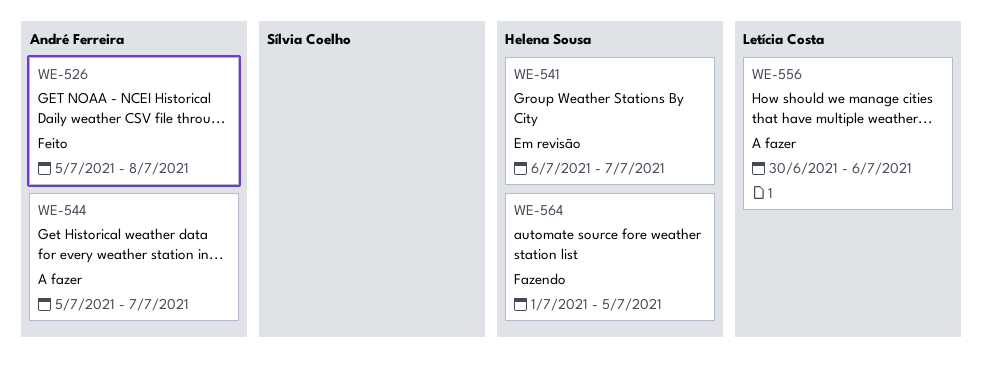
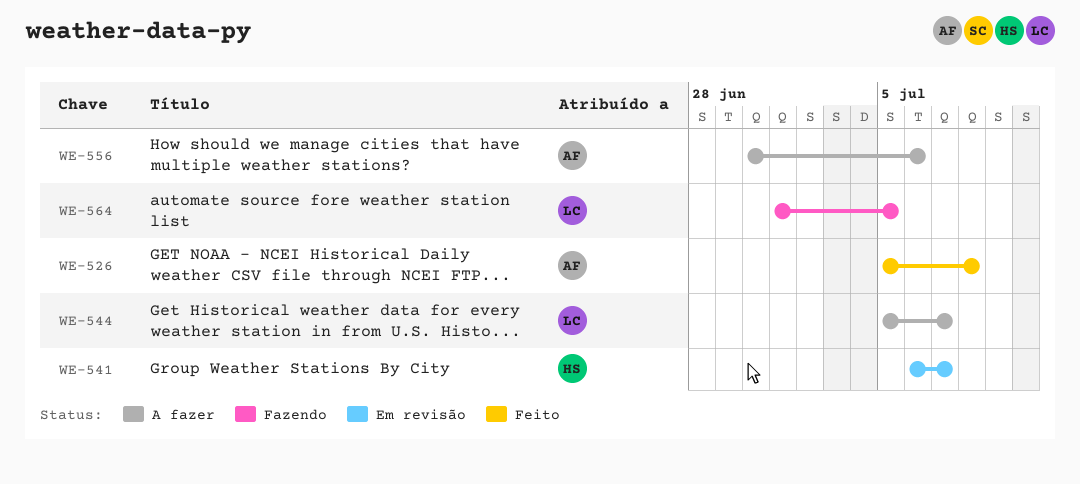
WE-544, owner: André Ferreira -> Letícia Costa
WE-556, owner: Letícia Costa -> André Ferreira
WE-564, owner: Helena Sousa -> Letícia Costa

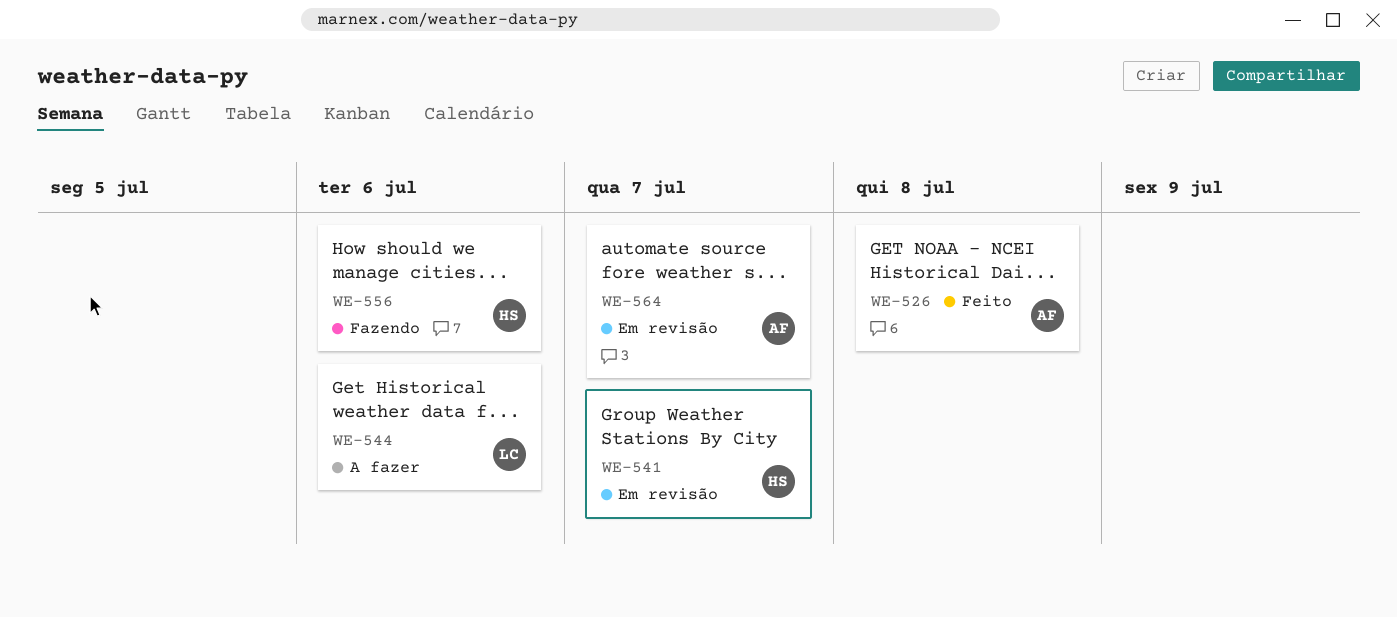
WE-544, due: Jul 7 -> Jul 6
WE-556, status: A fazer -> Fazendo
WE-556, owner: AF -> HS
WE-564, status: Fazendo -> Em revisão
WE-564, owner: LC -> AF
WE-564, due: Jul 5 -> Jul 7

